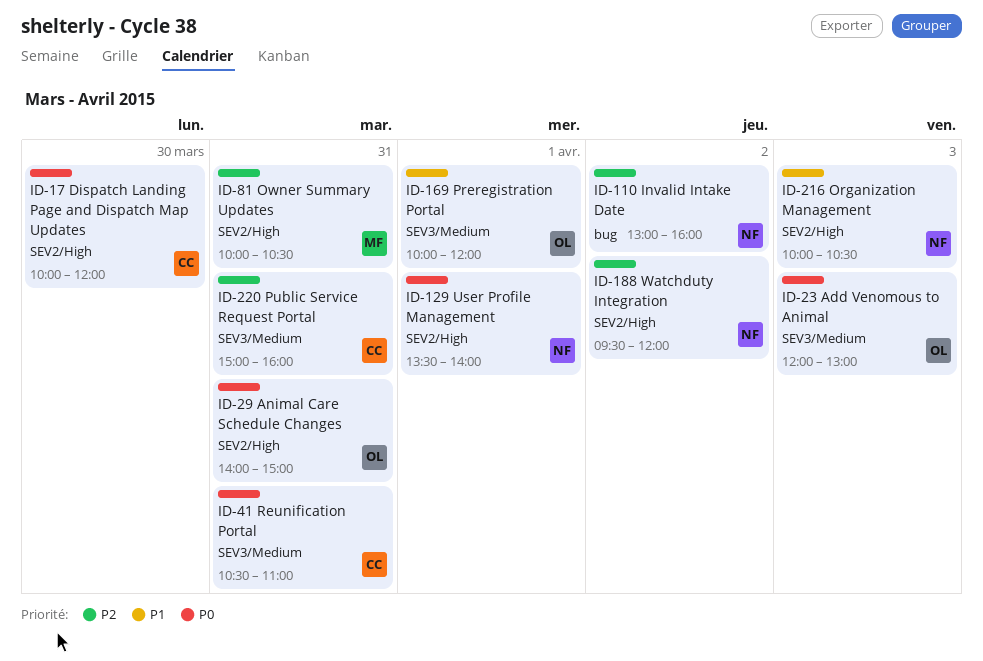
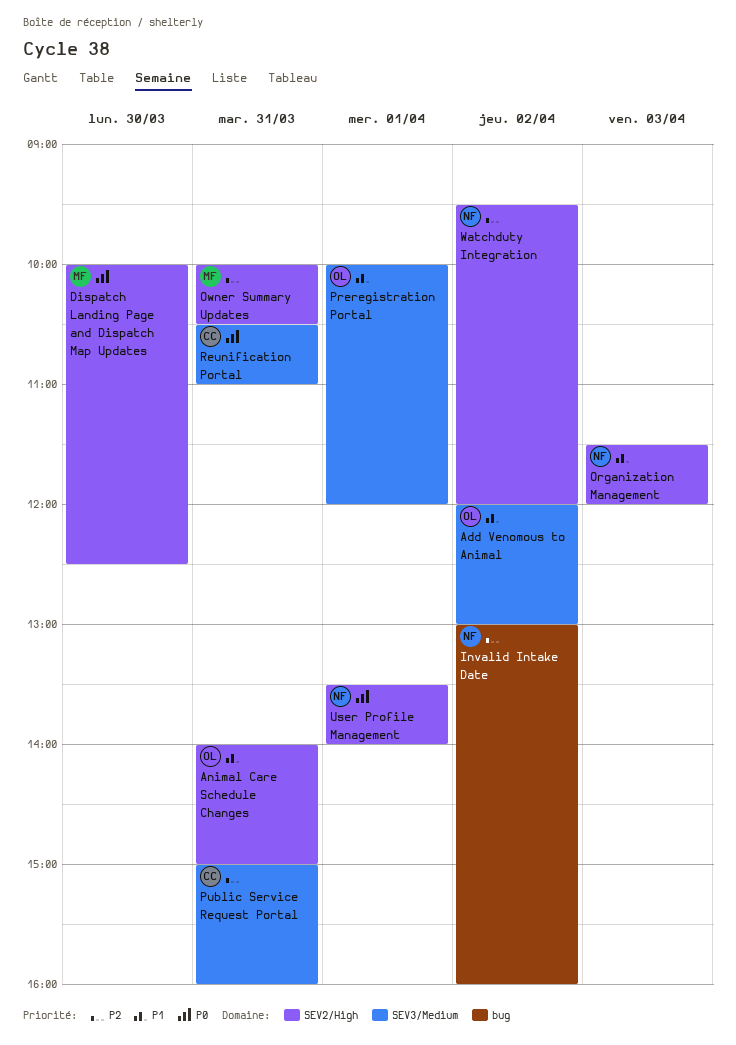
Add Venomous to Animal, priority: P0 -> P1
Add Venomous to Animal, day: Apr 3 -> Apr 2
Animal Care Schedule Changes, priority: P0 -> P1
Dispatch Landing Page and Dispatch Map Updates, owner: CC -> MF
Dispatch Landing Page and Dispatch Map Updates, ends: 12:00 -> 12:30
Organization Management, begins: 10:00 -> 11:30
Organization Management, ends: 10:30 -> 12:00

